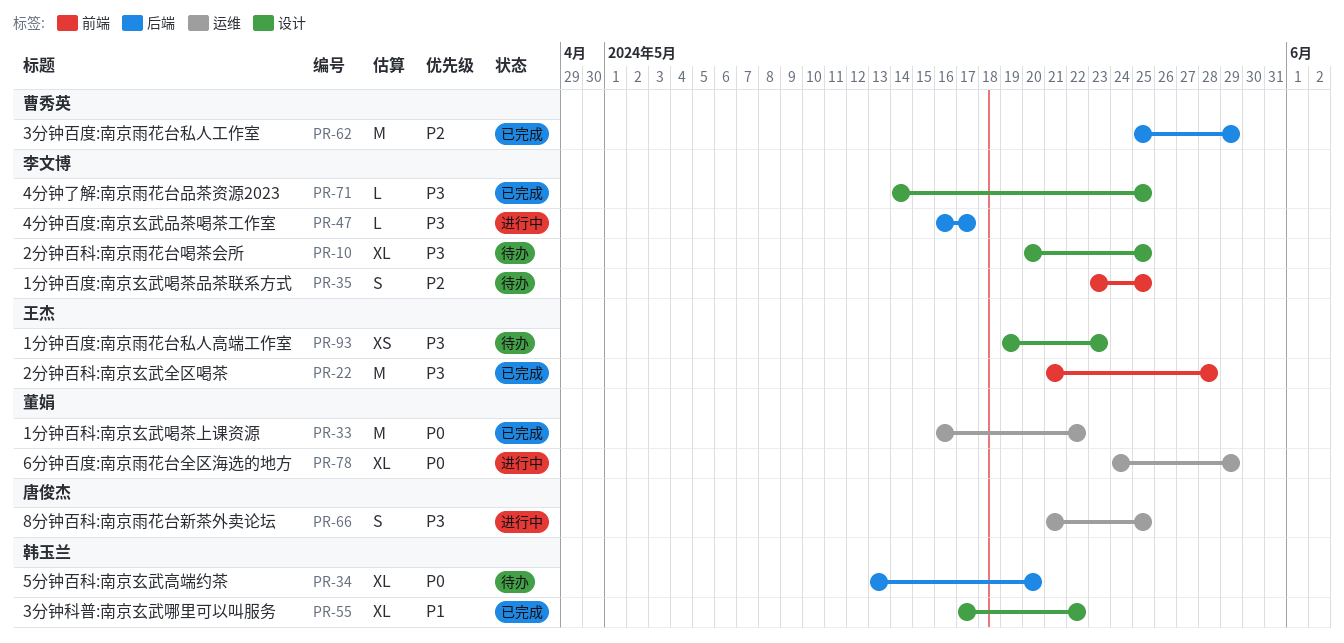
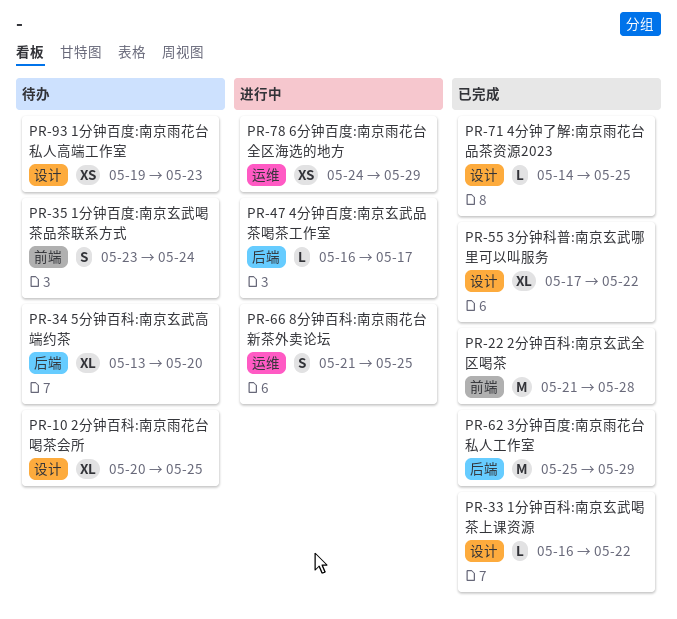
PR-33, label: 运维 -> 设计
PR-33, estimate: M -> L
PR-35, due: May 25 -> May 24
PR-78, estimate: XL -> XS

